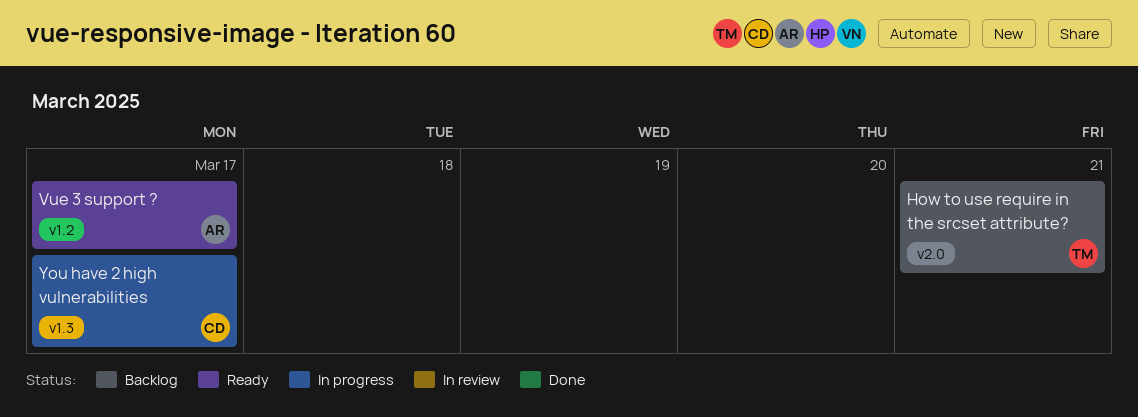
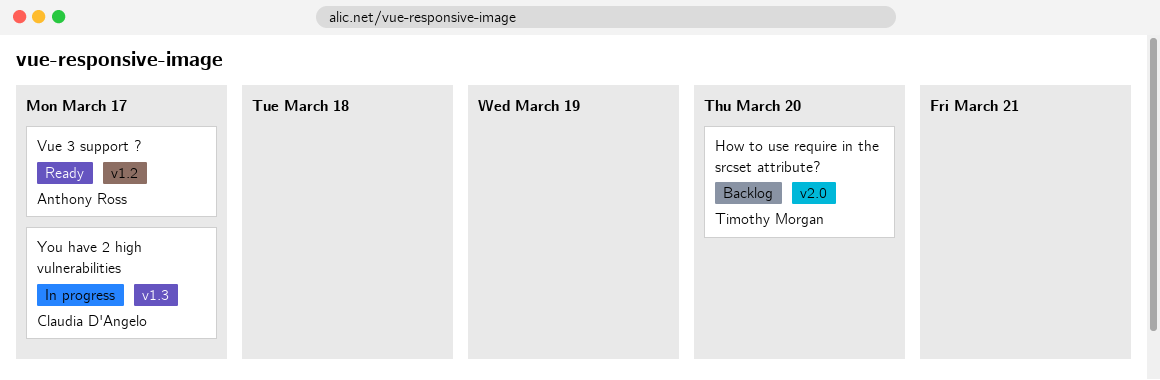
How to use require in the srcset attribute?, due: Mar 21 -> Mar 20

